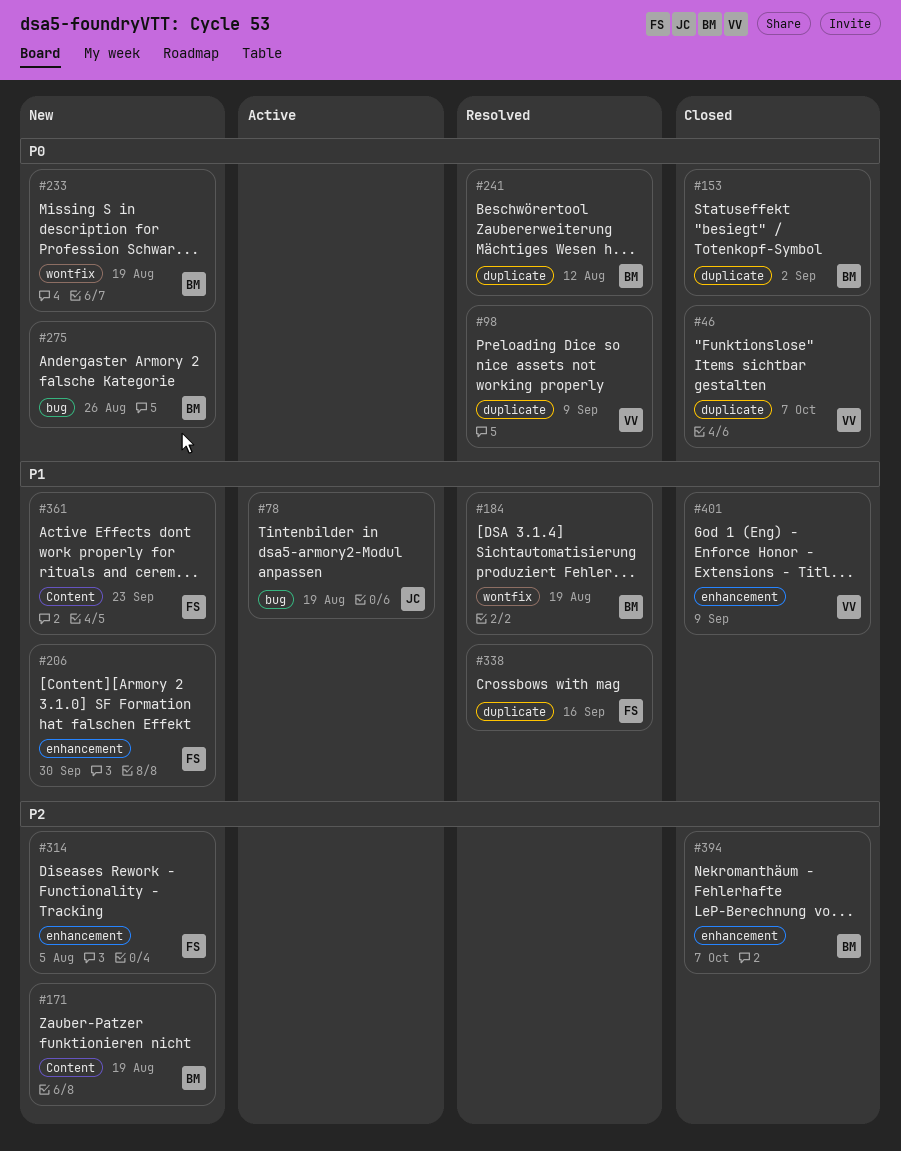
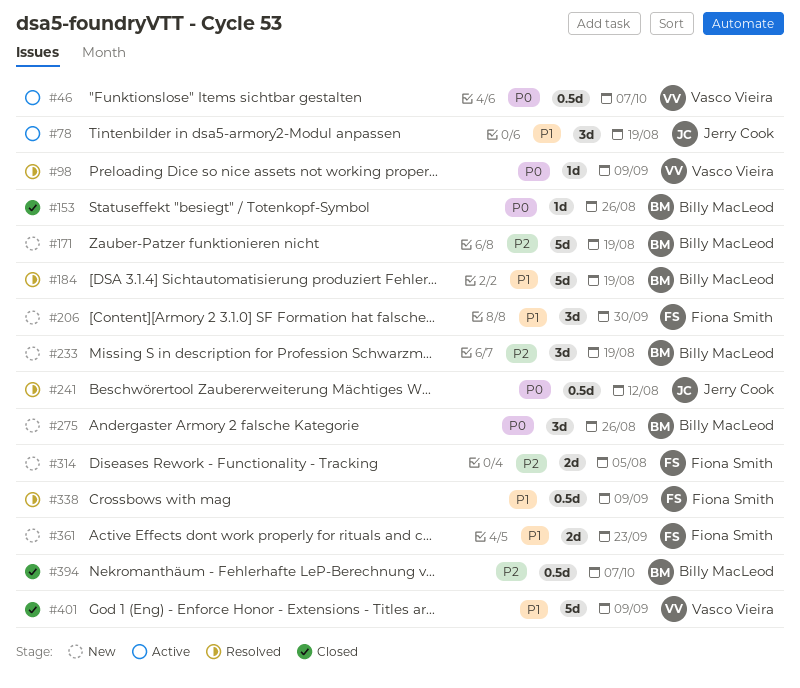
#46, status: Closed -> Active
#153, due: Sep 2 -> Aug 26
#233, priority: P0 -> P2
#241, owner: Billy MacLeod -> Jerry Cook
#338, due: Sep 16 -> Sep 9

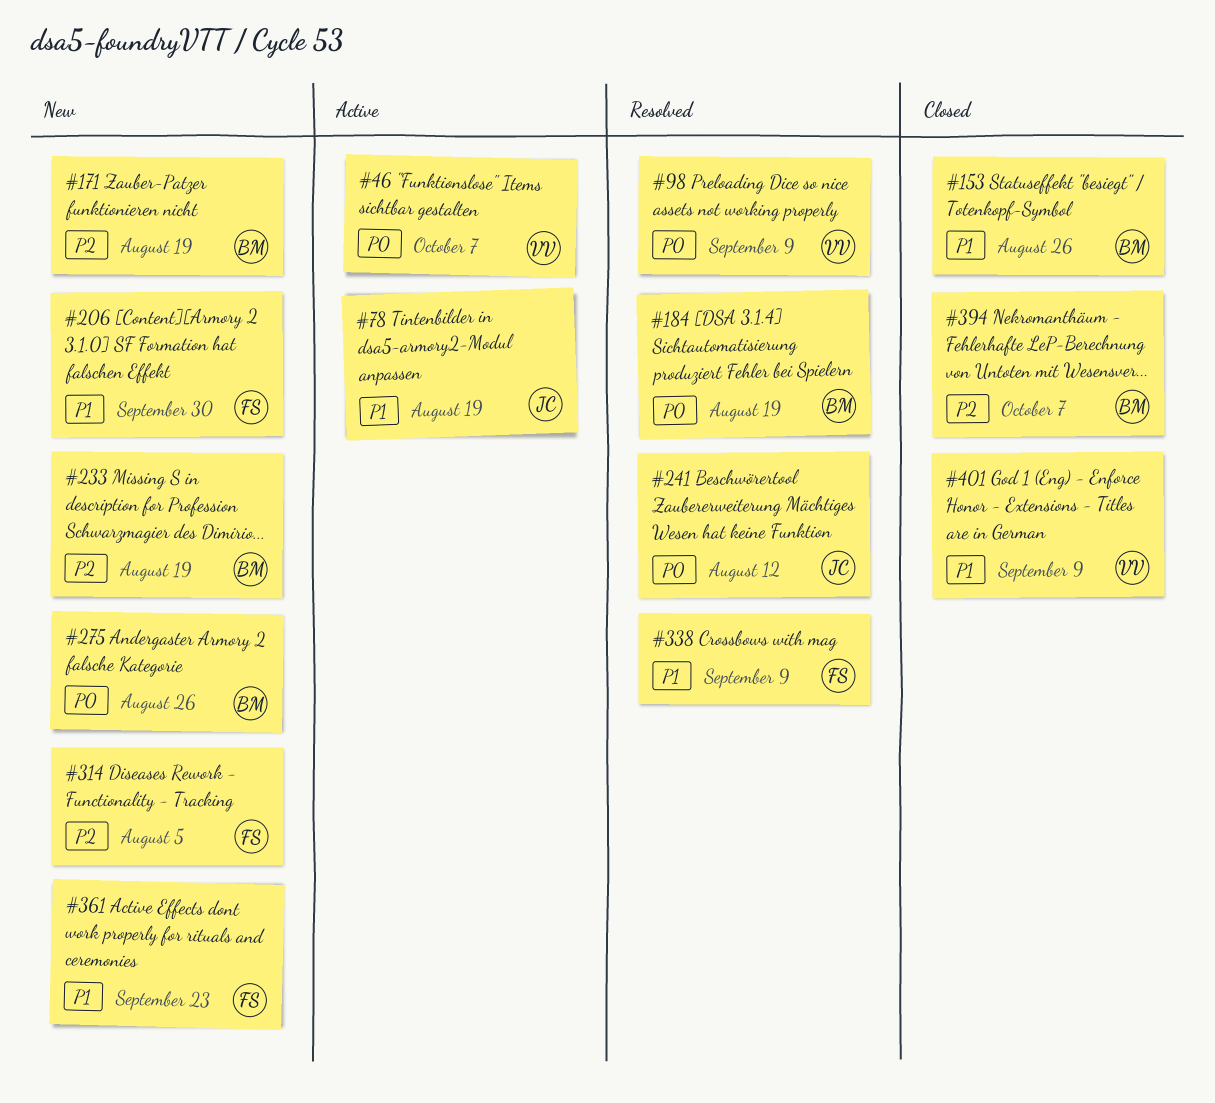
#153, priority: P0 -> P1
#184, priority: P1 -> P0

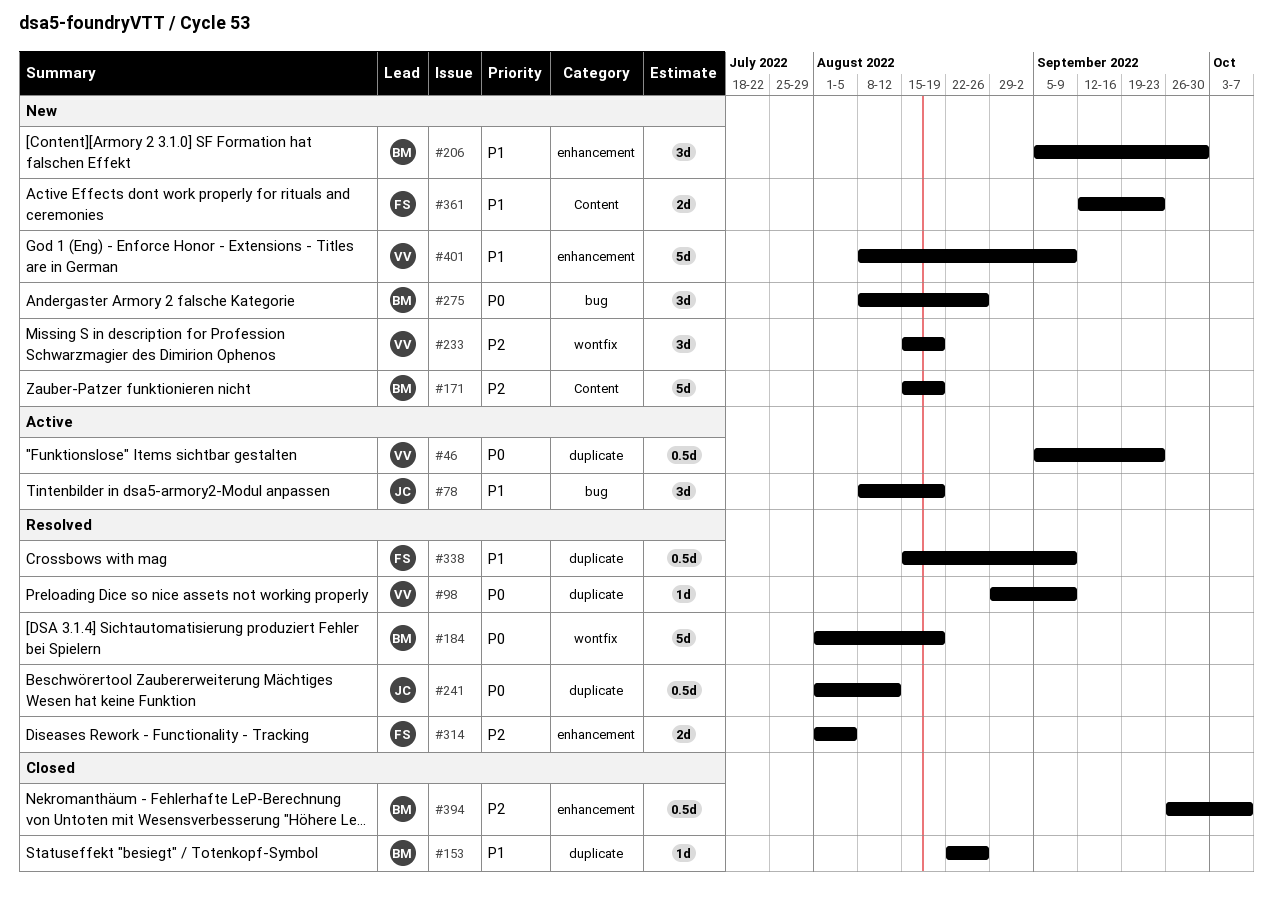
#46, due: Oct 7 -> Sep 23
#206, owner: FS -> BM
#233, owner: BM -> VV
#314, status: New -> Resolved
#401, status: Closed -> New

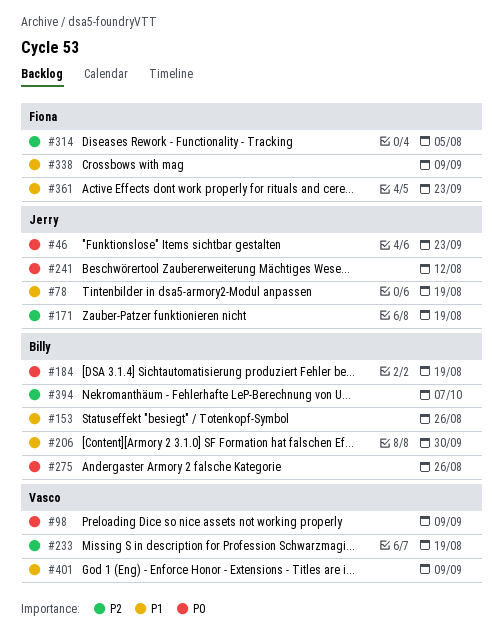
#46, owner: Vasco -> Jerry
#171, owner: Billy -> Jerry

